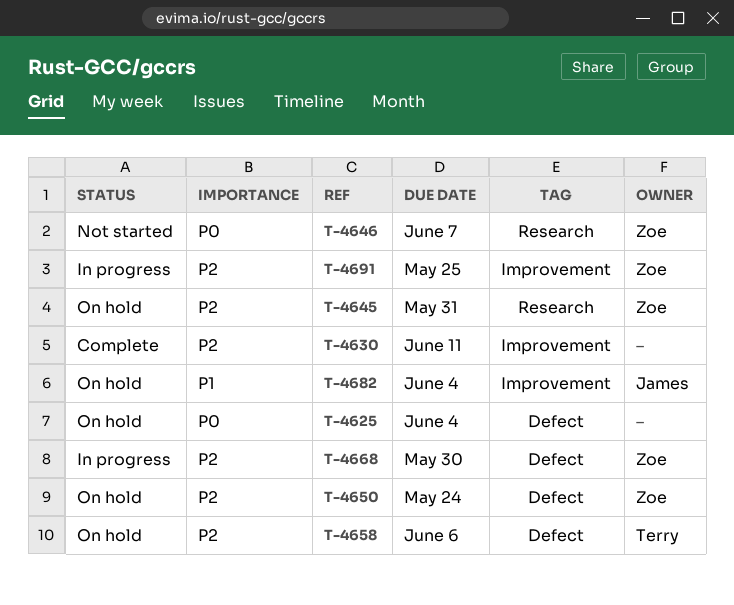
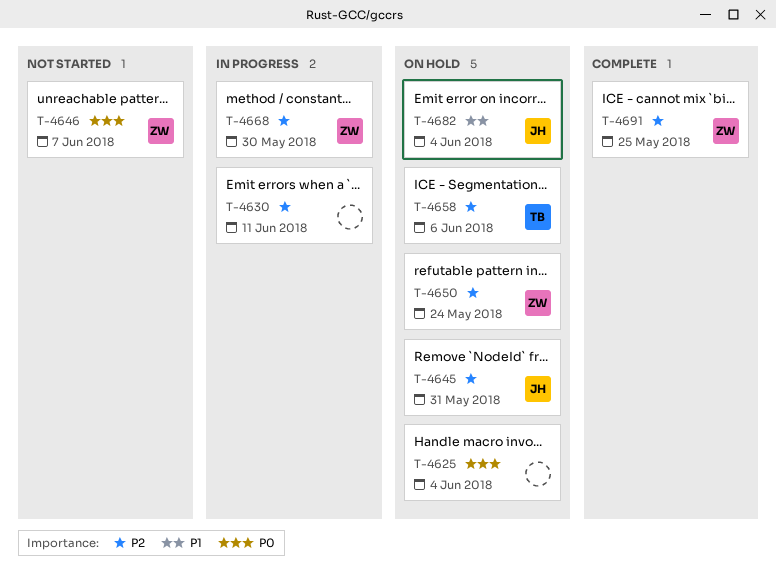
T-4630, status: Complete -> In progress
T-4645, owner: Zoe -> James
T-4691, status: In progress -> Complete

